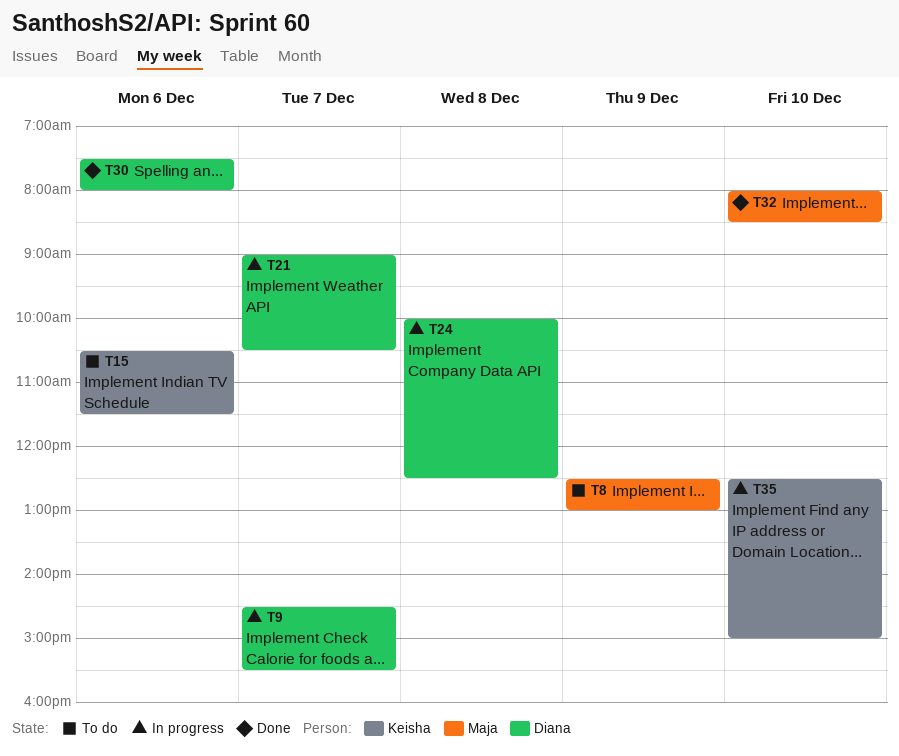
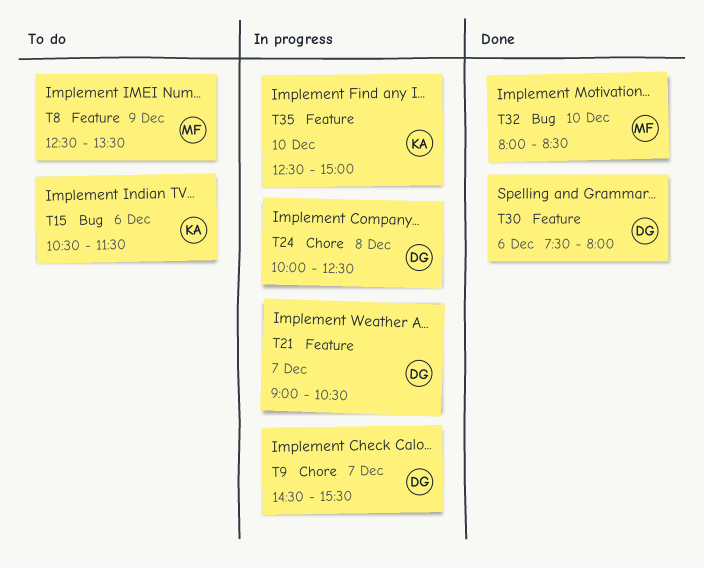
T8, ends: 13:00 -> 13:30

